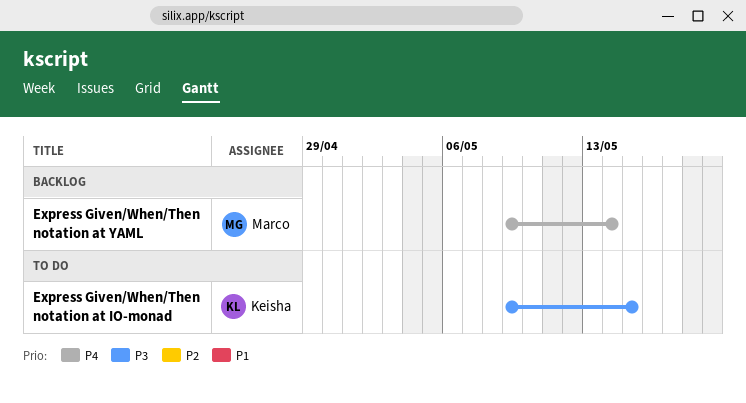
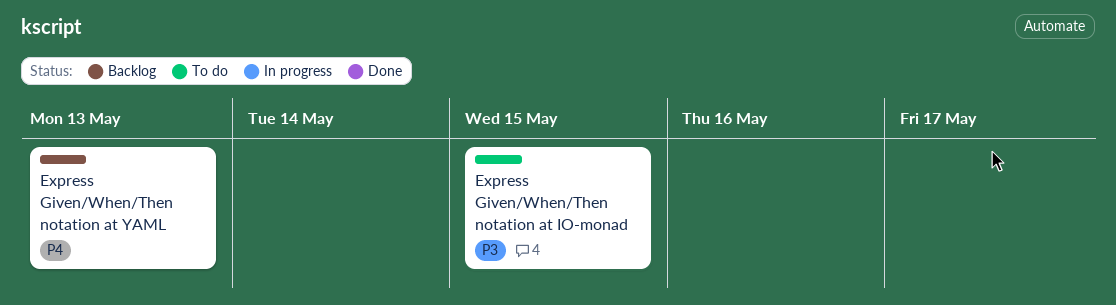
Express Given/When/Then notation at YAML, due: May 14 -> May 13

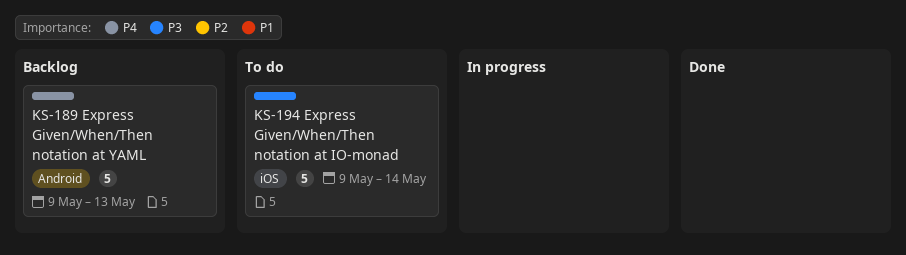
Express Given/When/Then notation at IO-monad, due: May 15 -> May 14

